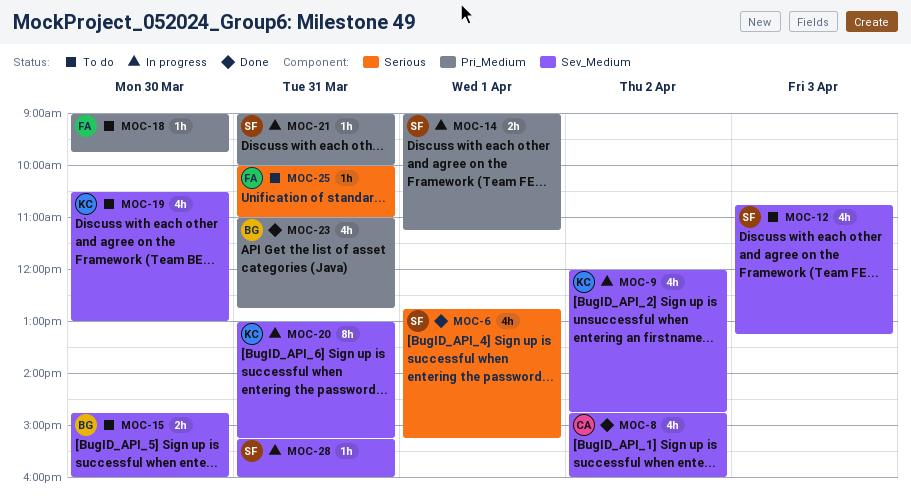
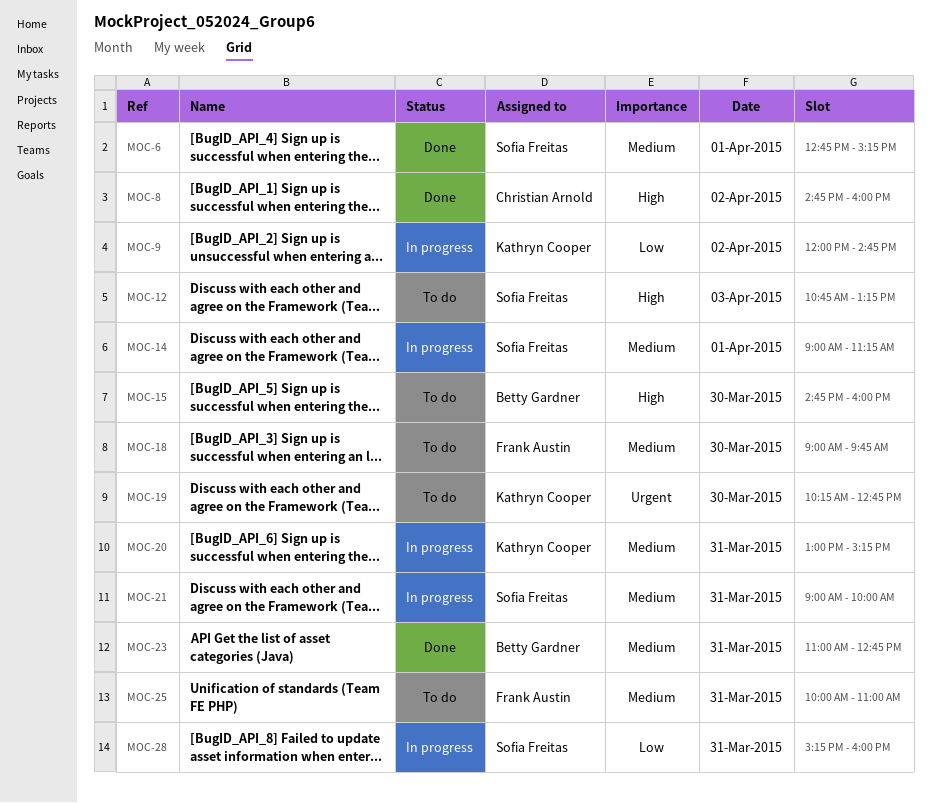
MOC-19, begins: 10:30 -> 10:15
MOC-19, ends: 13:00 -> 12:45

